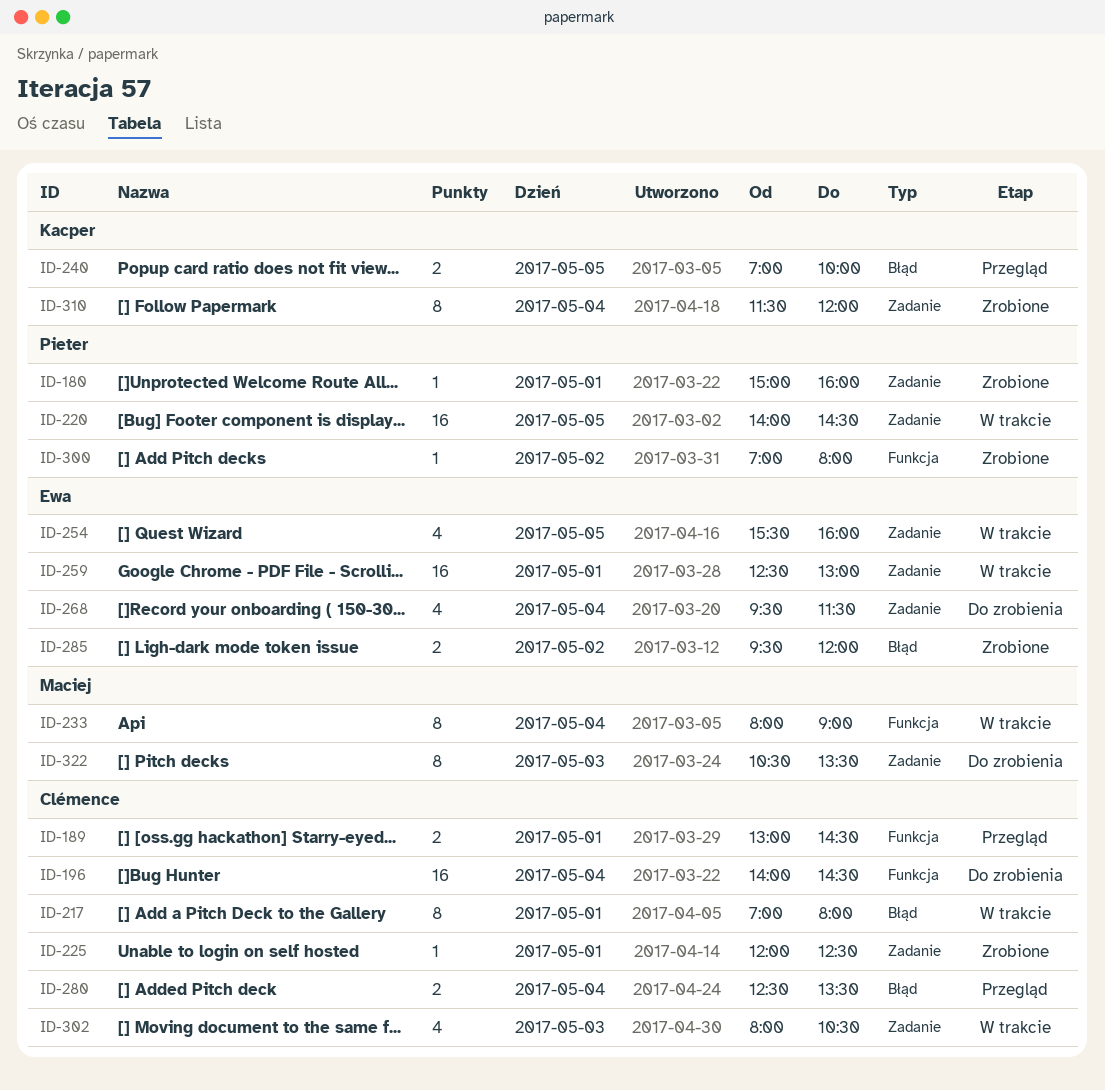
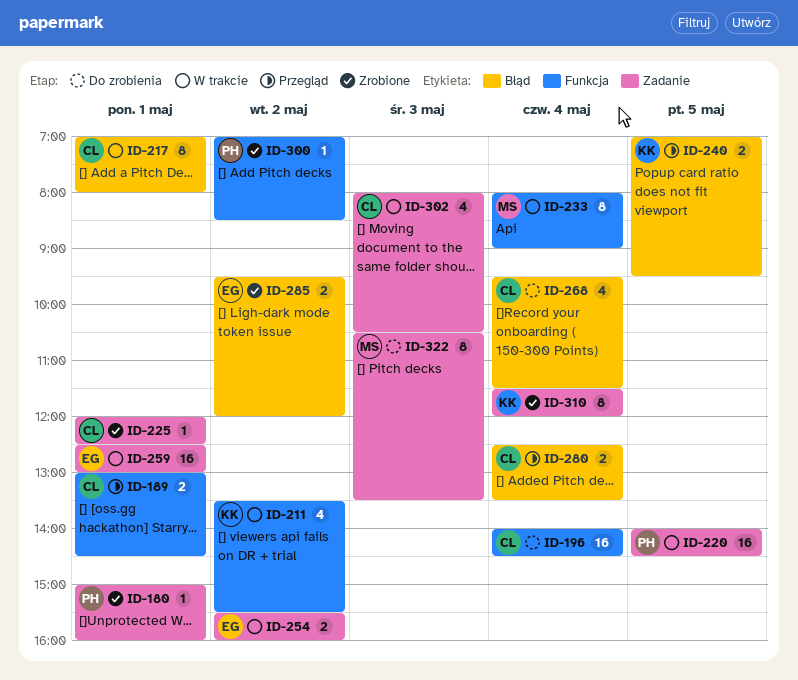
ID-211: none -> present
ID-240, ends: 10:00 -> 09:30
ID-254, estimate: 4 -> 2
ID-254, day: May 5 -> May 2
ID-268, owner: Ewa -> Clémence
ID-268, label: Zadanie -> Błąd
ID-300, ends: 08:00 -> 08:30

